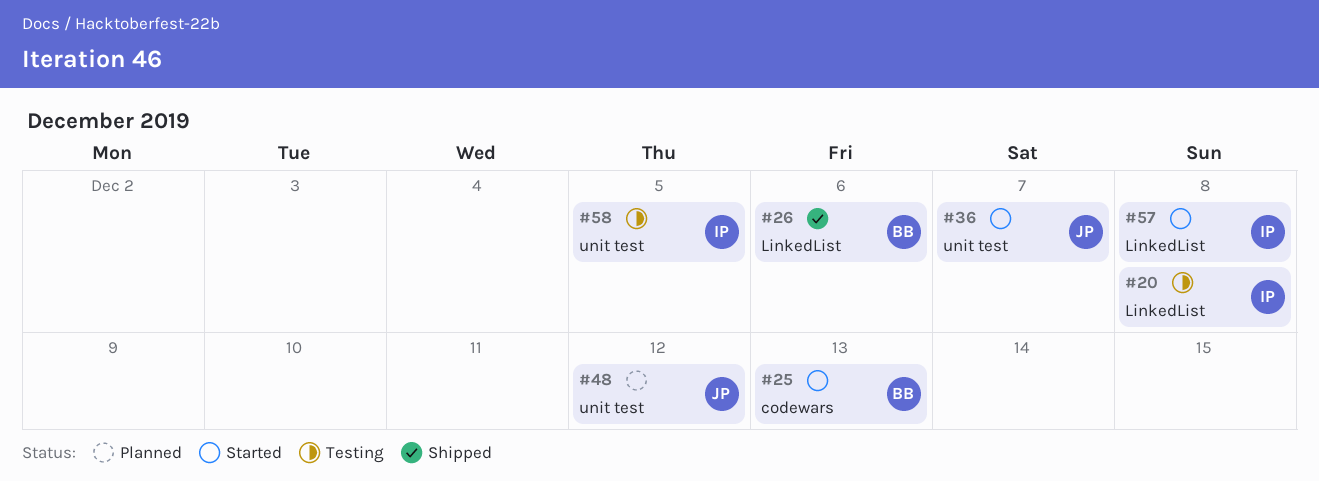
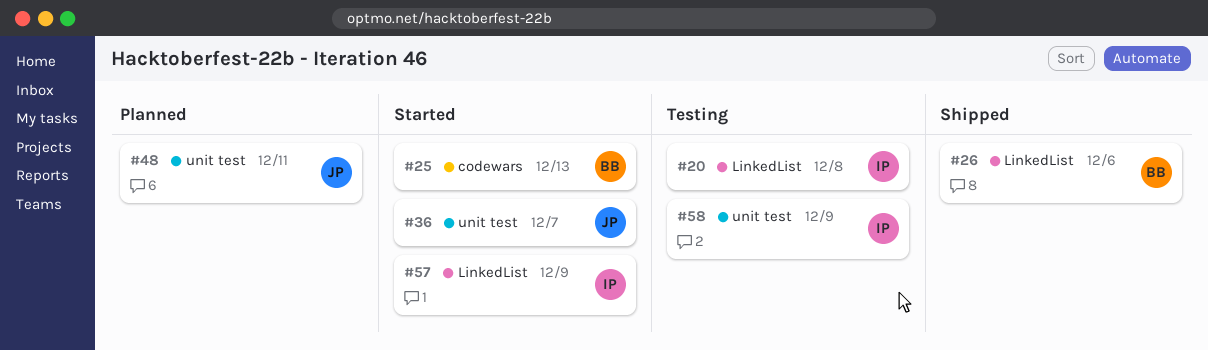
#48, due: Dec 12 -> Dec 11
#57, due: Dec 8 -> Dec 9
#58, due: Dec 5 -> Dec 9

